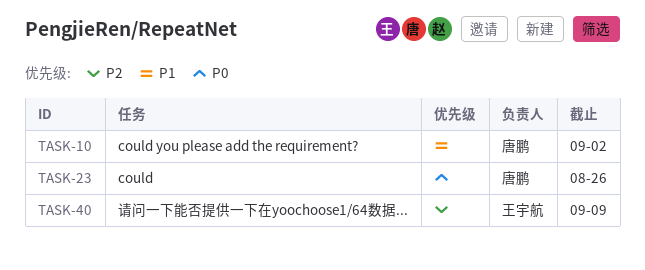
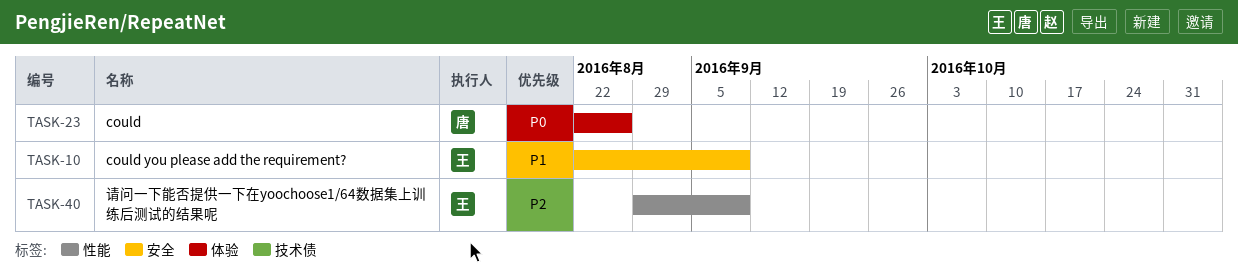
TASK-10, owner: 唐鹏 -> 王宇航
TASK-10, due: Sep 2 -> Sep 9

